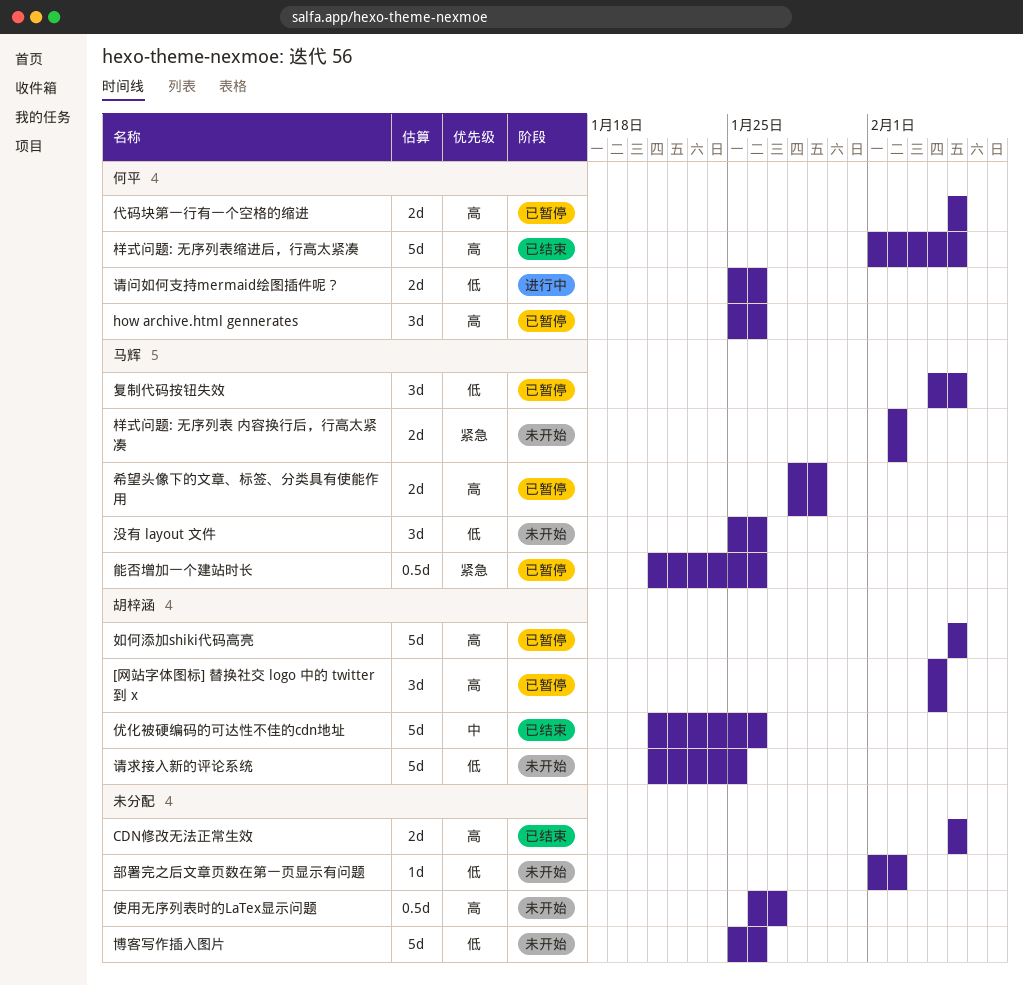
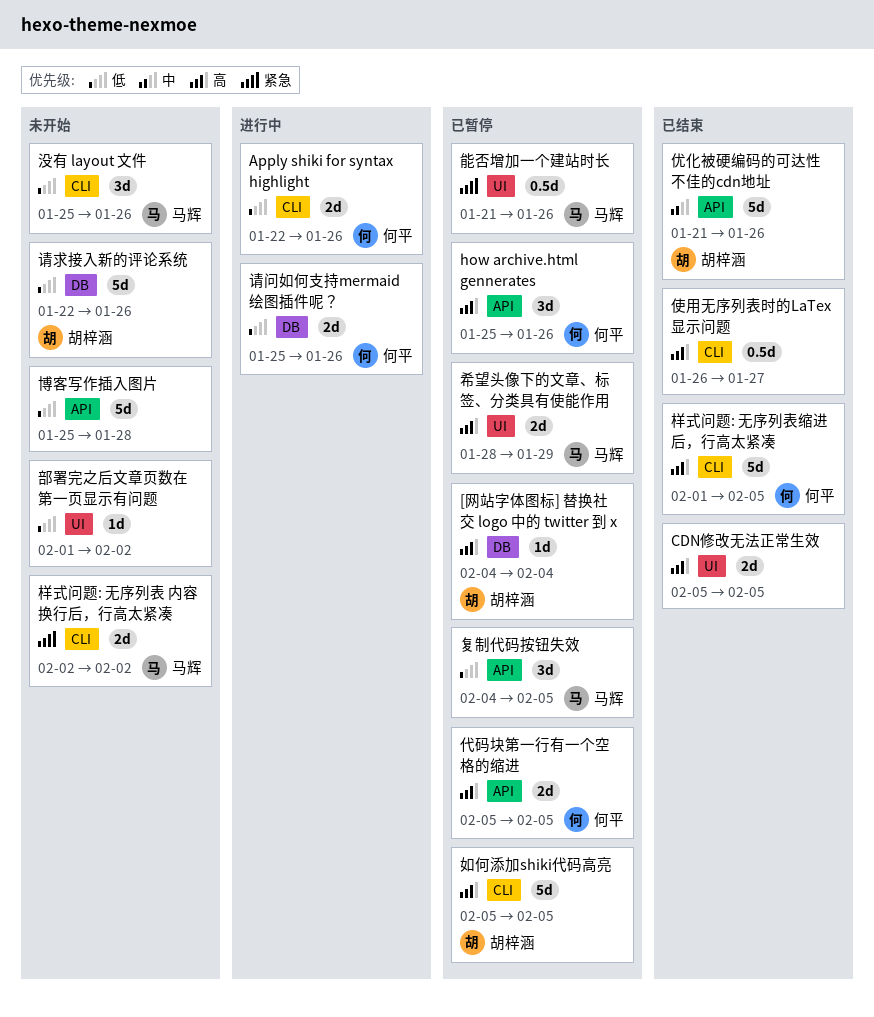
[网站字体图标] 替换社交 logo 中的 twitter 到 x, estimate: 3d -> 1d
Apply shiki for syntax highlight: none -> present
使用无序列表时的LaTex显示问题, status: 未开始 -> 已结束
博客写作插入图片, due: Jan 26 -> Jan 28
请求接入新的评论系统, start: Jan 21 -> Jan 22
请求接入新的评论系统, due: Jan 25 -> Jan 26

